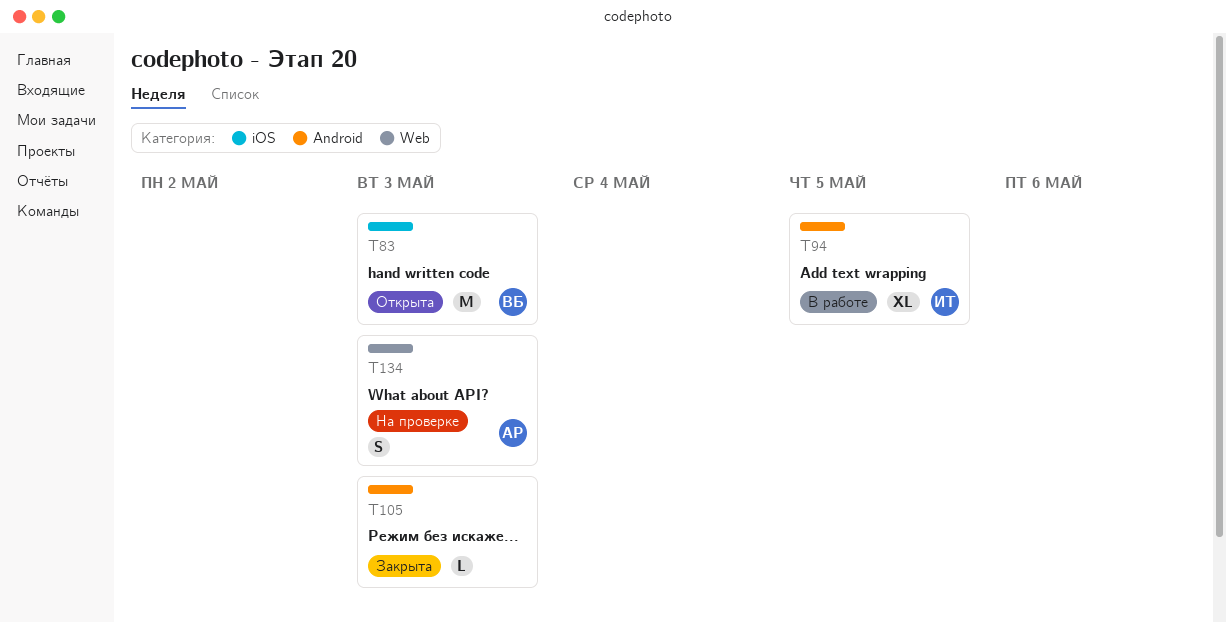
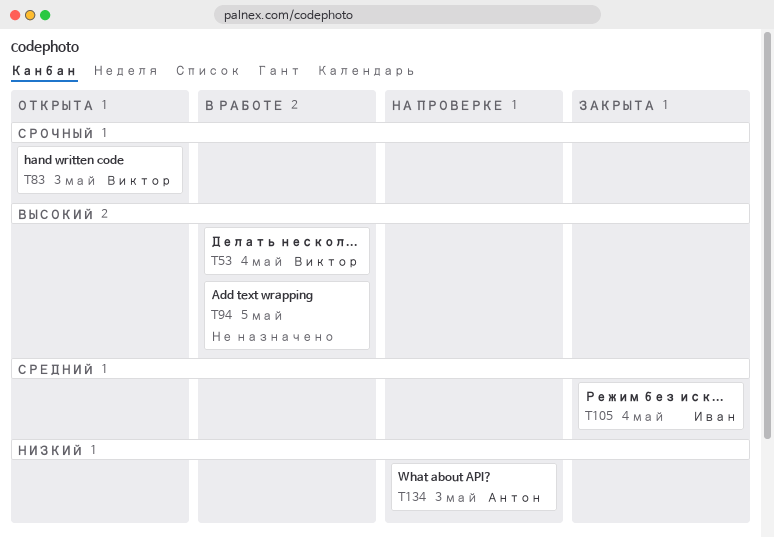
T53: none -> present
T94, owner: Иван -> none
T105, owner: none -> Иван
T105, due: May 3 -> May 4

